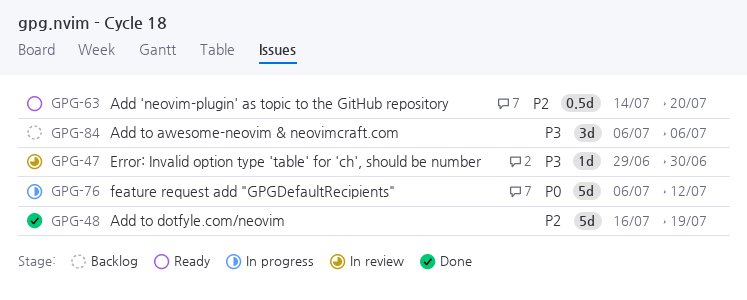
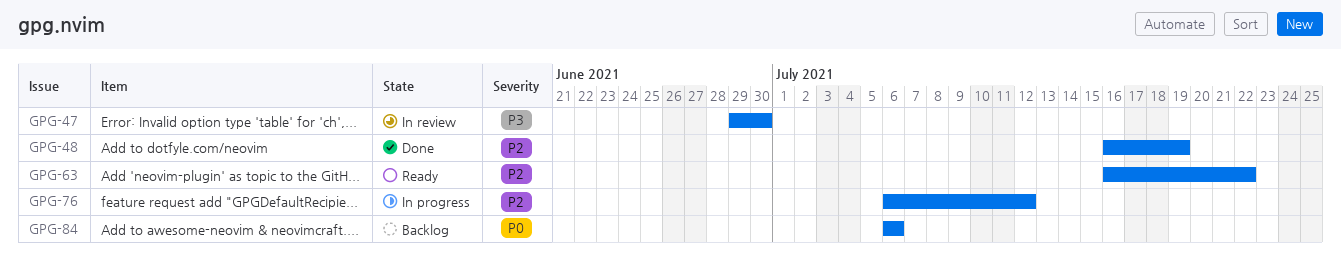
GPG-63, start: Jul 14 -> Jul 16
GPG-63, due: Jul 20 -> Jul 22
GPG-76, priority: P0 -> P2
GPG-84, priority: P3 -> P0

